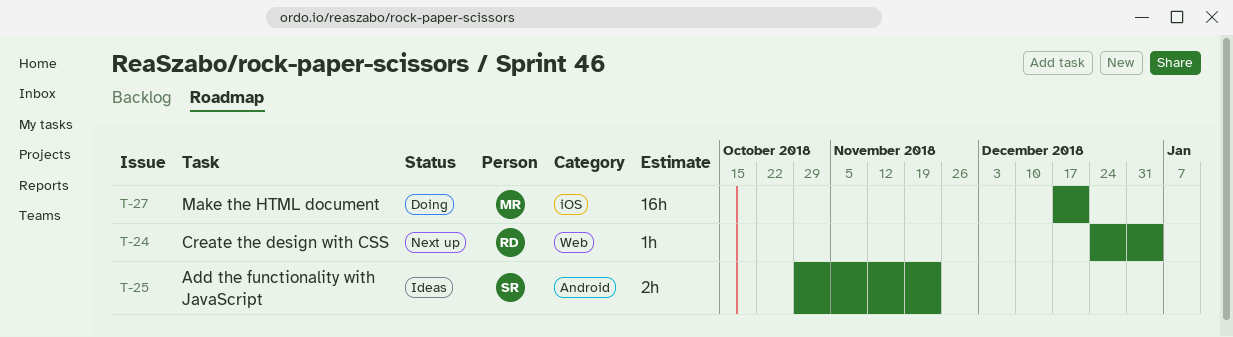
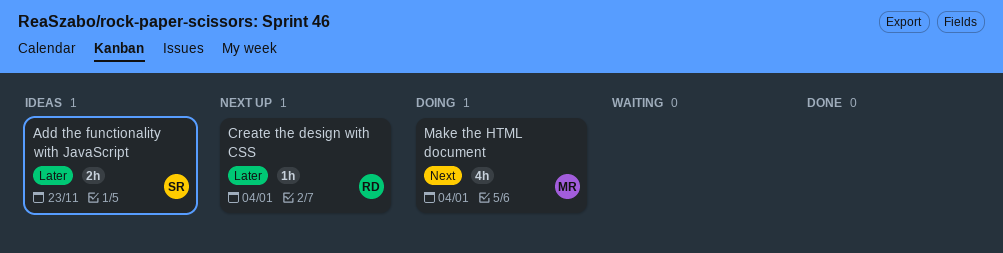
Make the HTML document, estimate: 16h -> 4h
Make the HTML document, due: Dec 21 -> Jan 4

